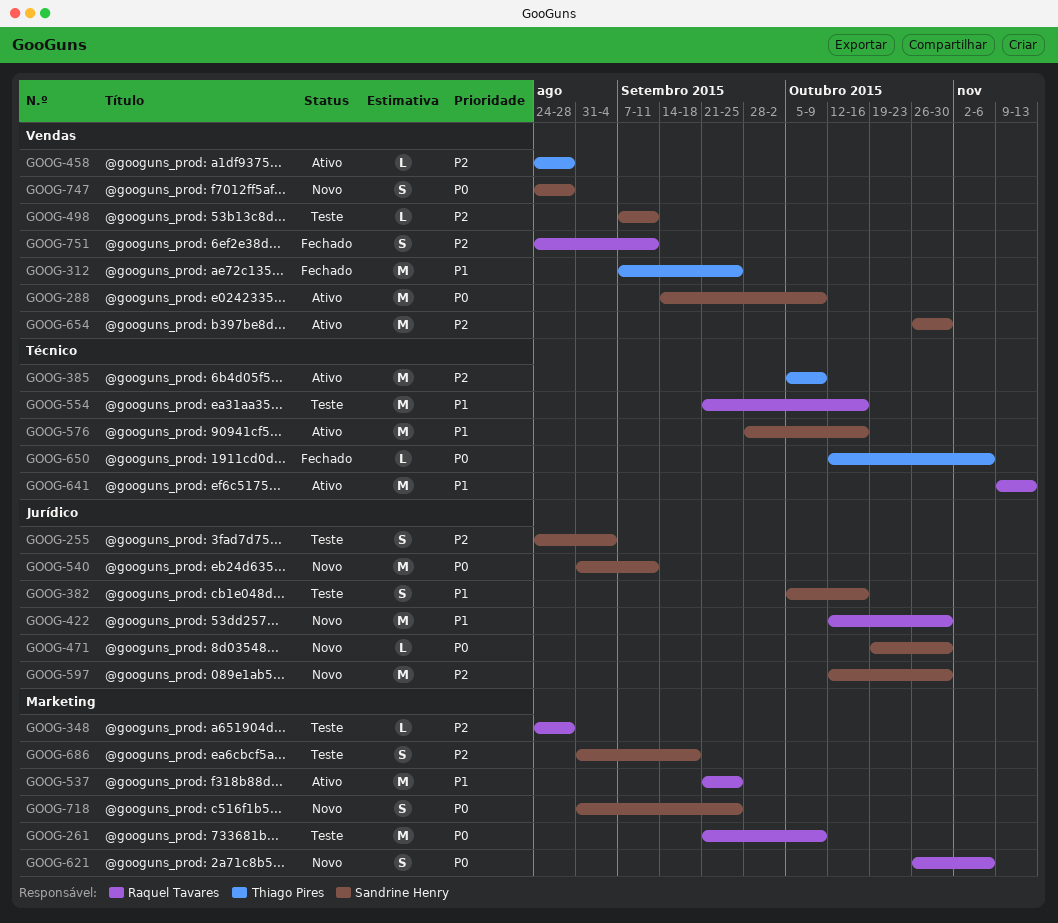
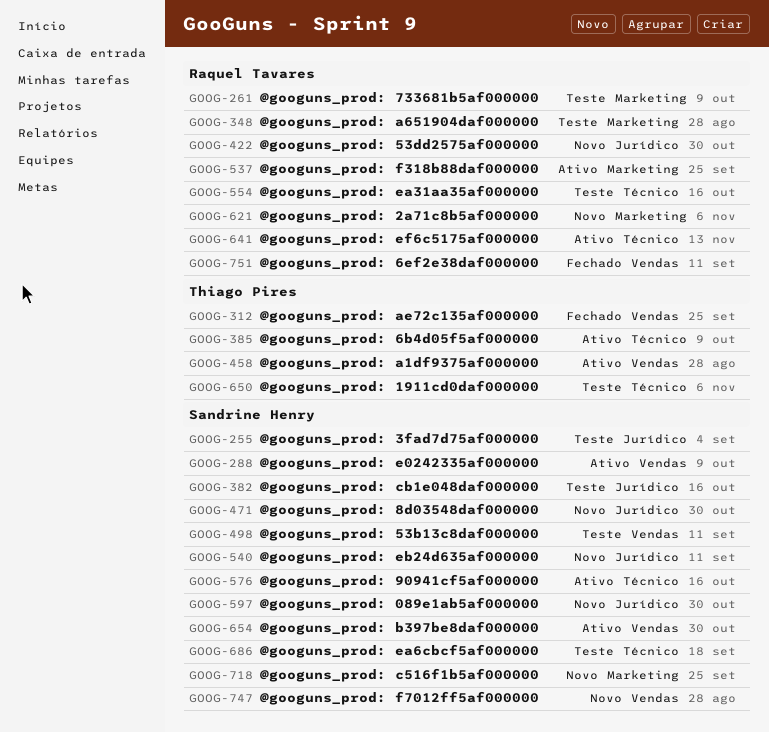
GOOG-650, status: Fechado -> Teste
GOOG-686, label: Marketing -> Técnico

